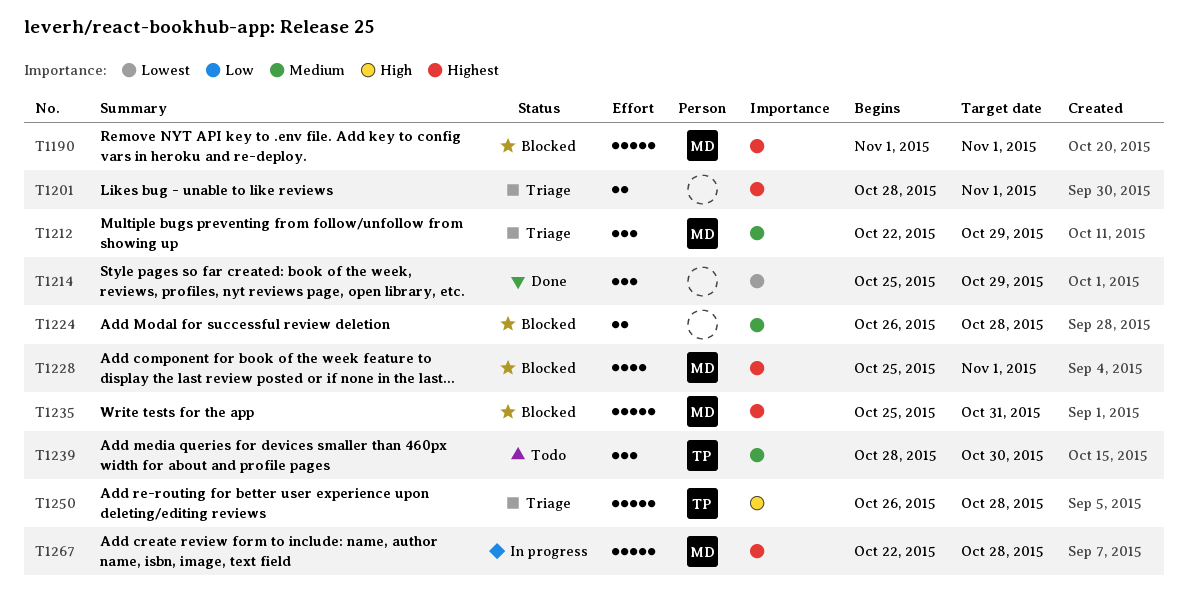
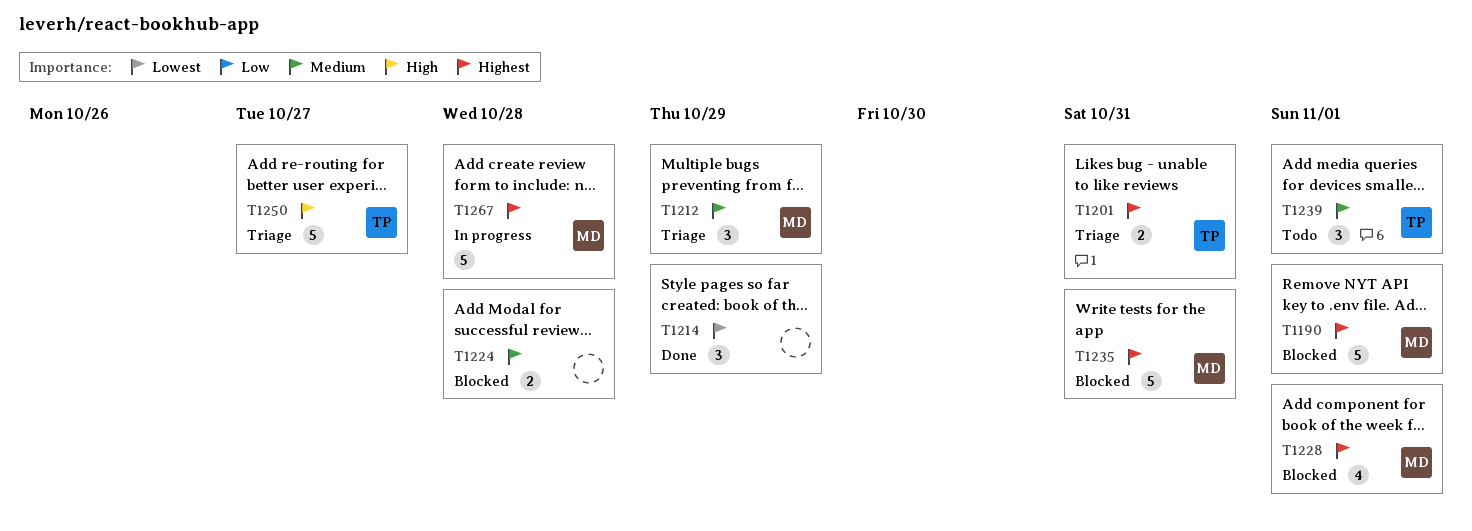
T1201, owner: none -> TP
T1201, due: Nov 1 -> Oct 31
T1239, due: Oct 30 -> Nov 1
T1250, due: Oct 28 -> Oct 27

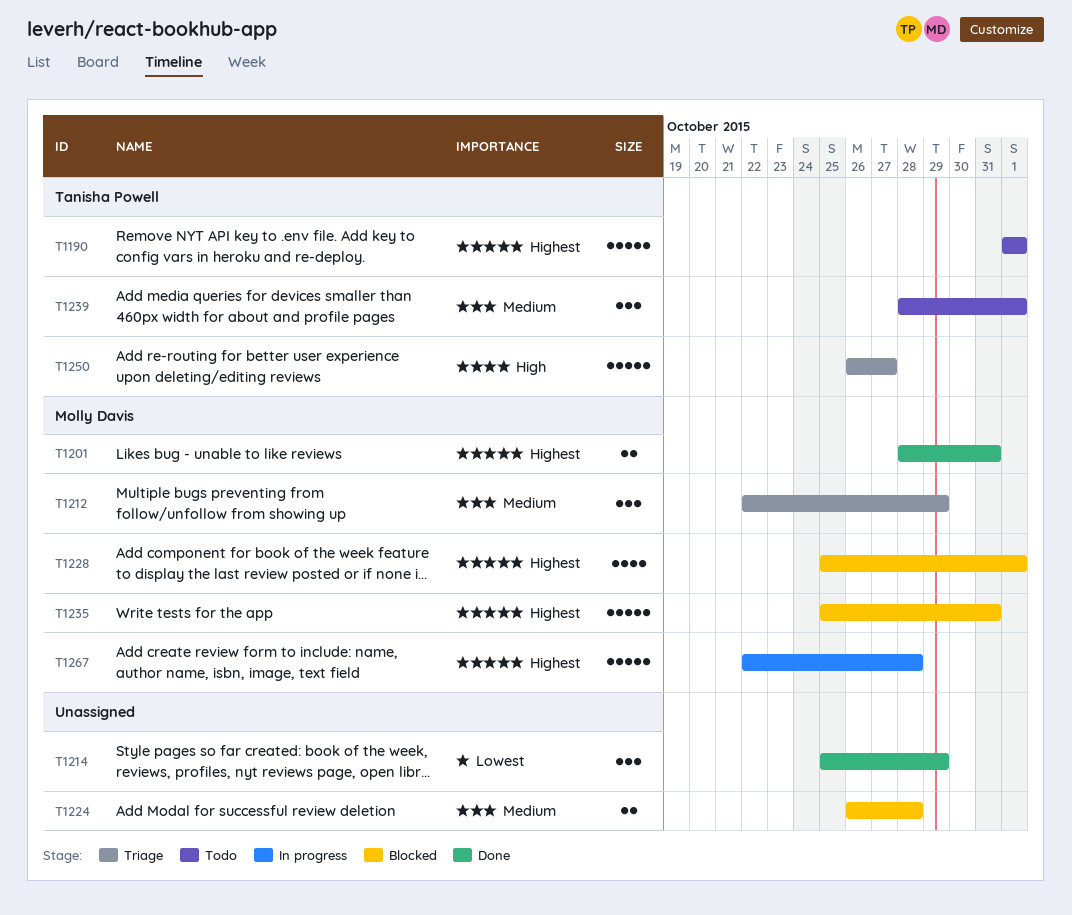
T1190, status: Blocked -> Todo
T1190, owner: Molly Davis -> Tanisha Powell
T1201, status: Triage -> Done
T1201, owner: Tanisha Powell -> Molly Davis

